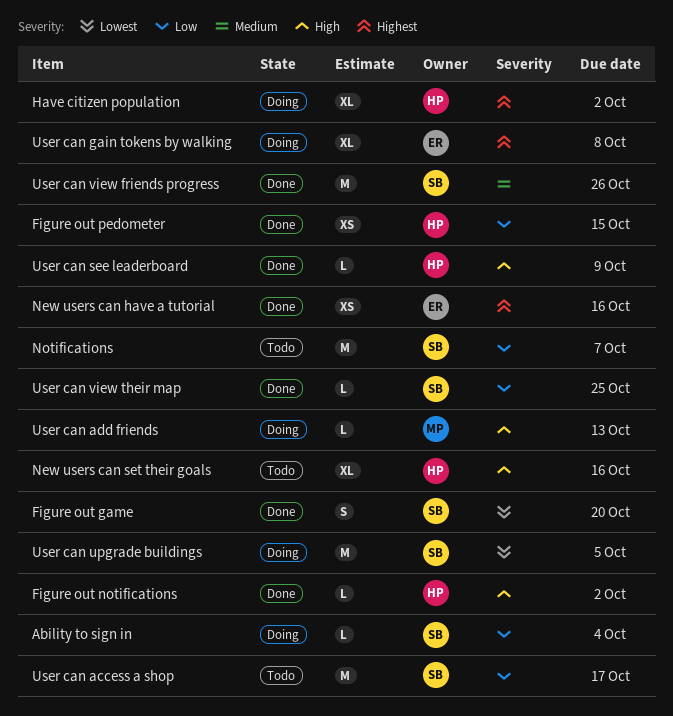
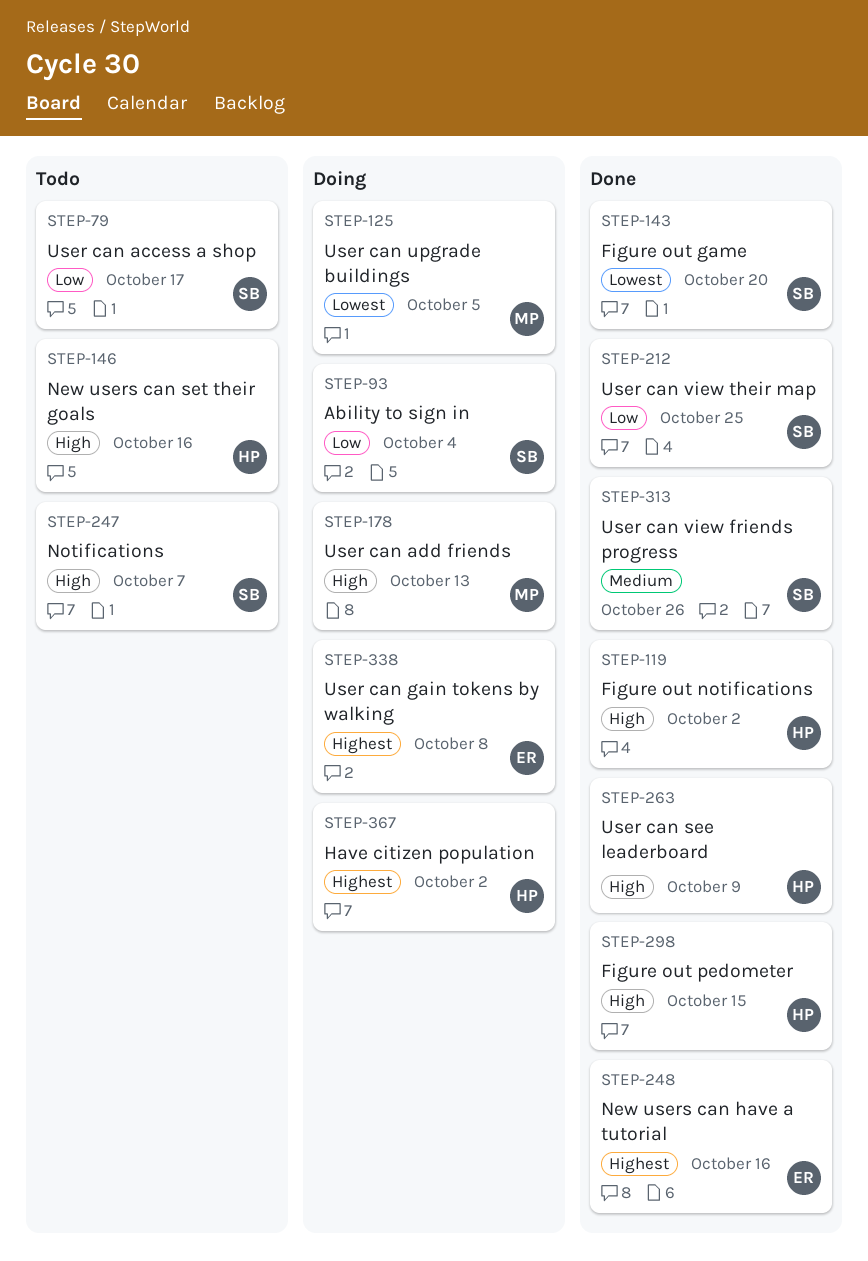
Figure out pedometer, priority: Low -> High
Notifications, priority: Low -> High
User can upgrade buildings, owner: SB -> MP

